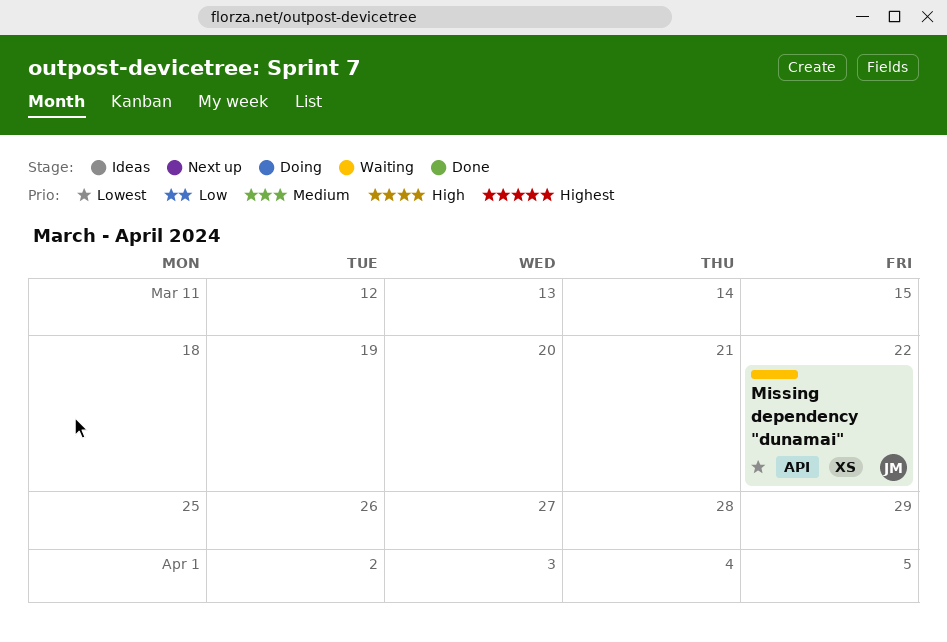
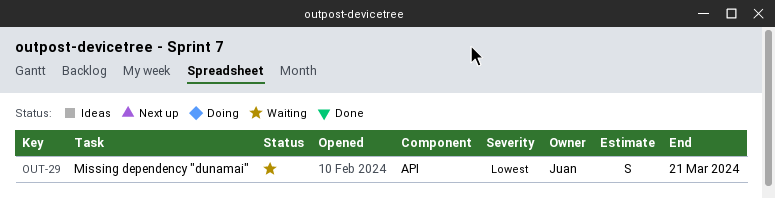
Missing dependency "dunamai", estimate: XS -> S
Missing dependency "dunamai", due: Mar 22 -> Mar 21

